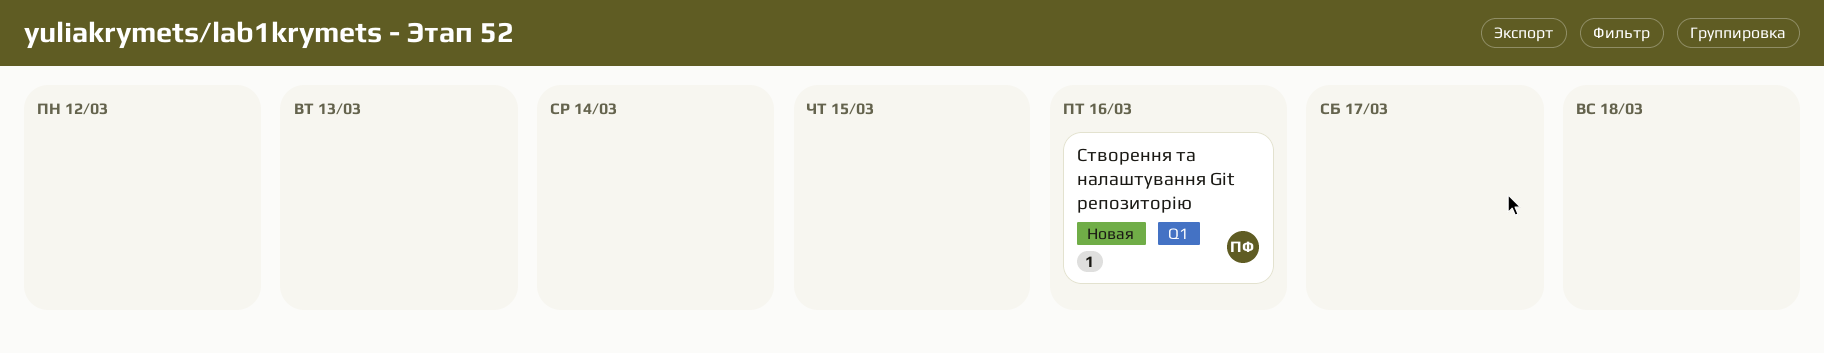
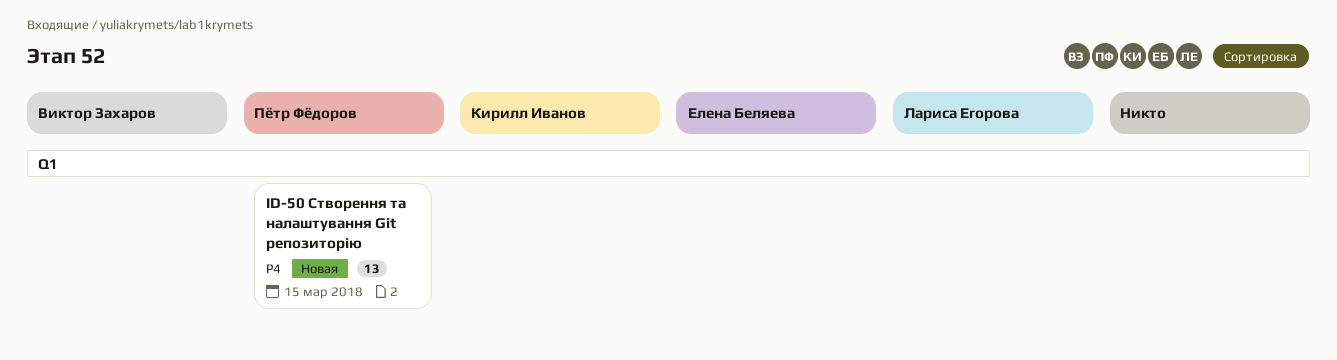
Створення та налаштування Git репозиторію, estimate: 1 -> 13
Створення та налаштування Git репозиторію, due: Mar 16 -> Mar 15

